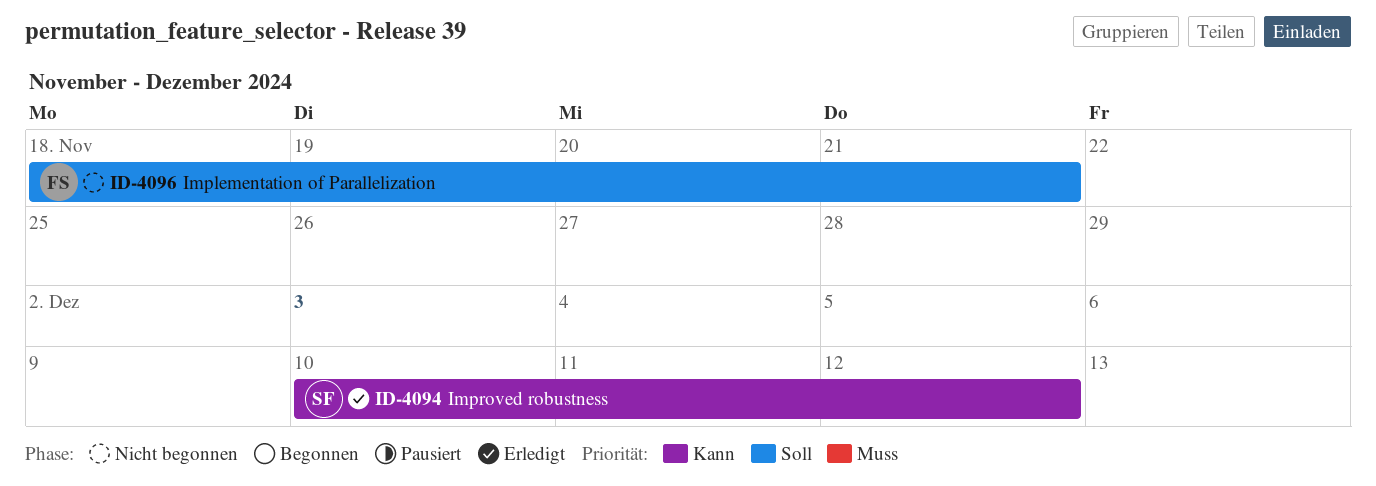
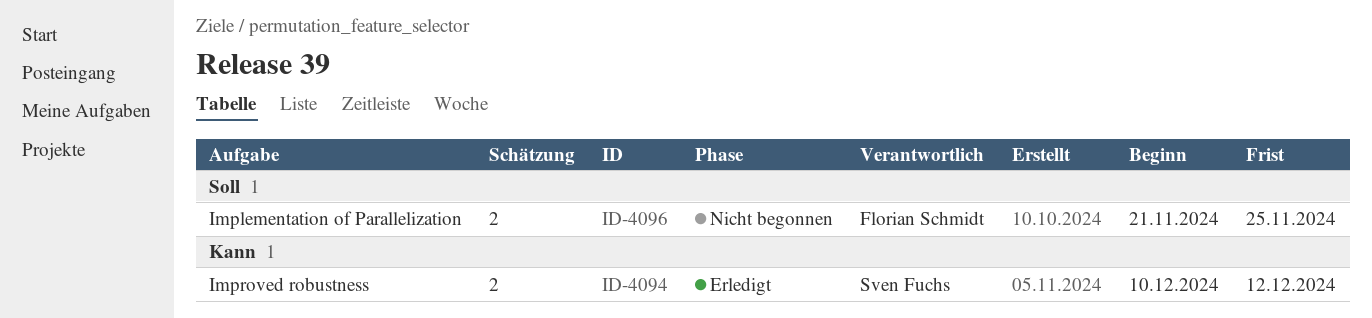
ID-4096, start: Nov 18 -> Nov 21
ID-4096, due: Nov 21 -> Nov 25

